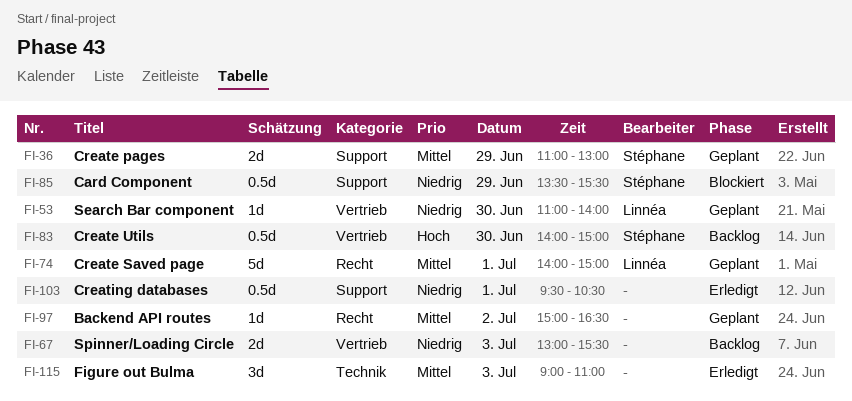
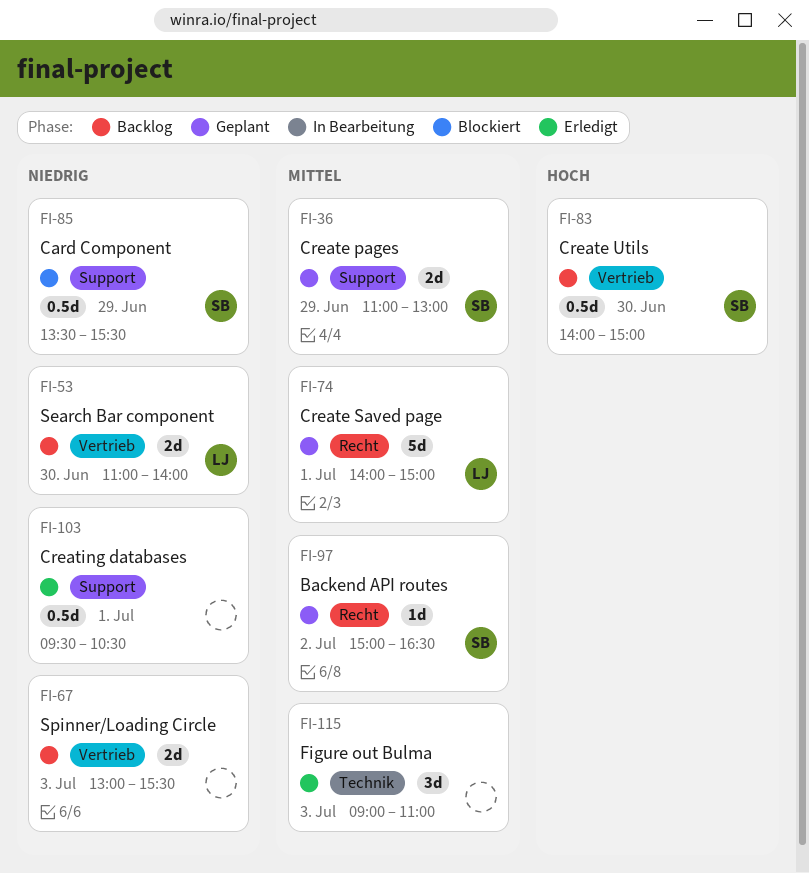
FI-53, status: Geplant -> Backlog
FI-53, estimate: 1d -> 2d
FI-97, owner: none -> Stéphane

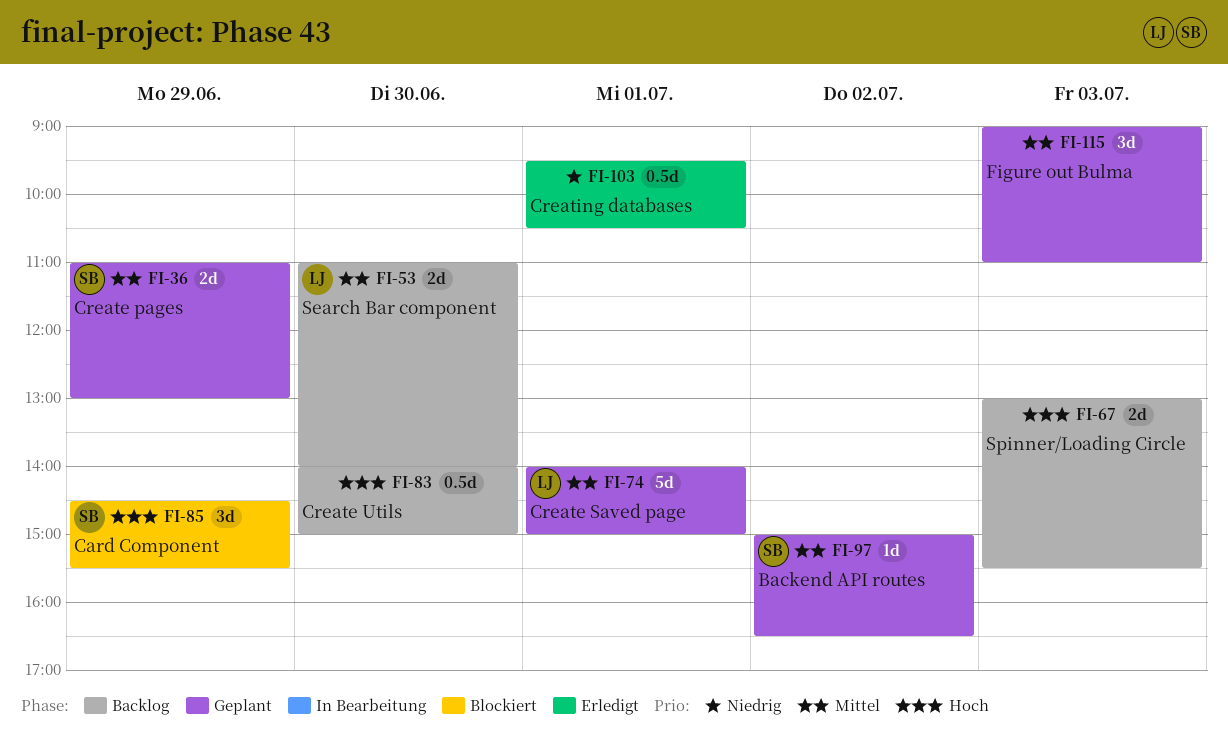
FI-53, priority: Niedrig -> Mittel
FI-67, priority: Niedrig -> Hoch
FI-83, owner: SB -> none
FI-85, priority: Niedrig -> Hoch
FI-85, estimate: 0.5d -> 3d
FI-85, begins: 13:30 -> 14:30
FI-115, status: Erledigt -> Geplant

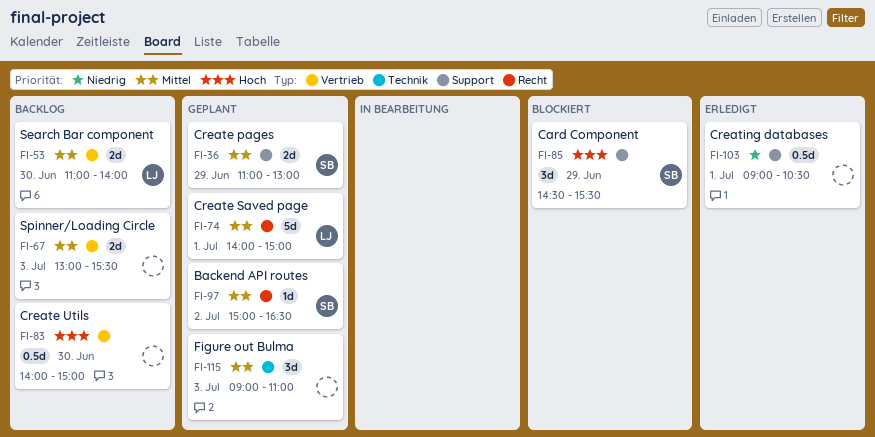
FI-67, priority: Hoch -> Mittel
FI-103, begins: 09:30 -> 09:00

